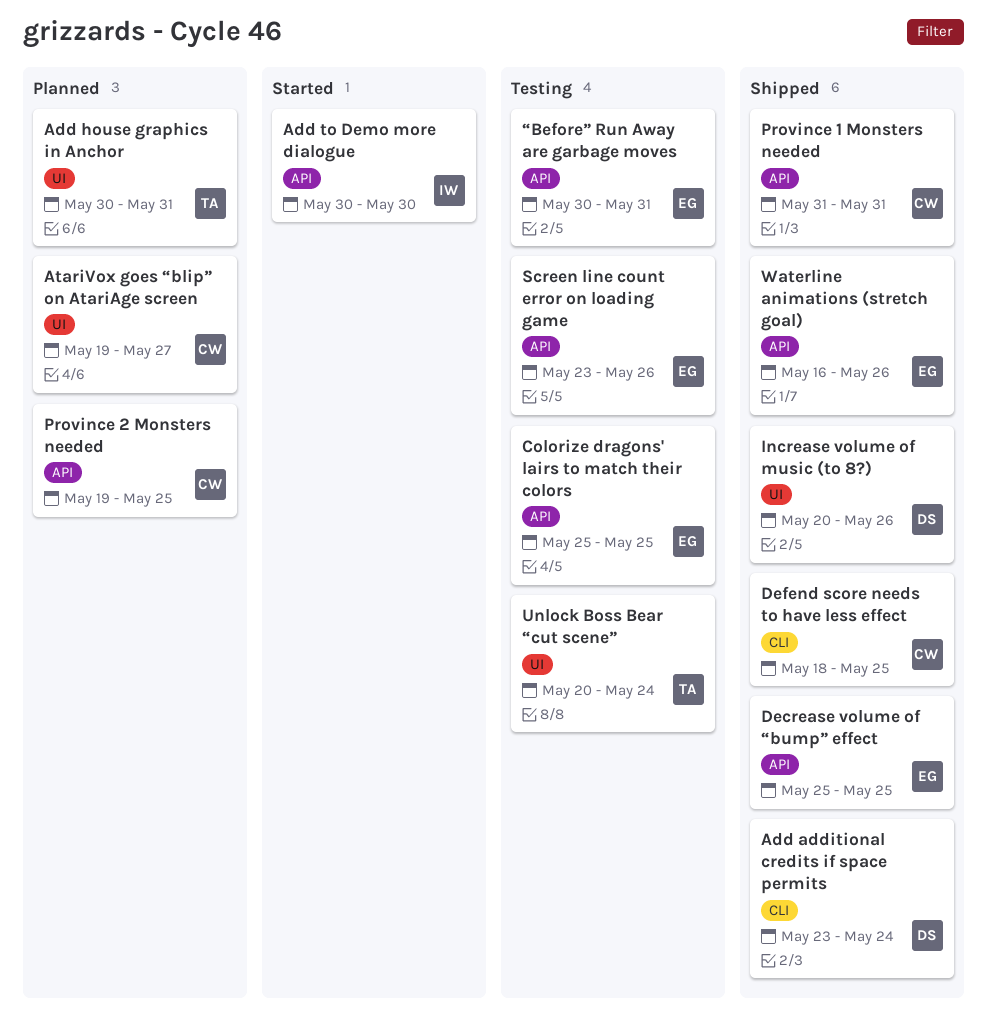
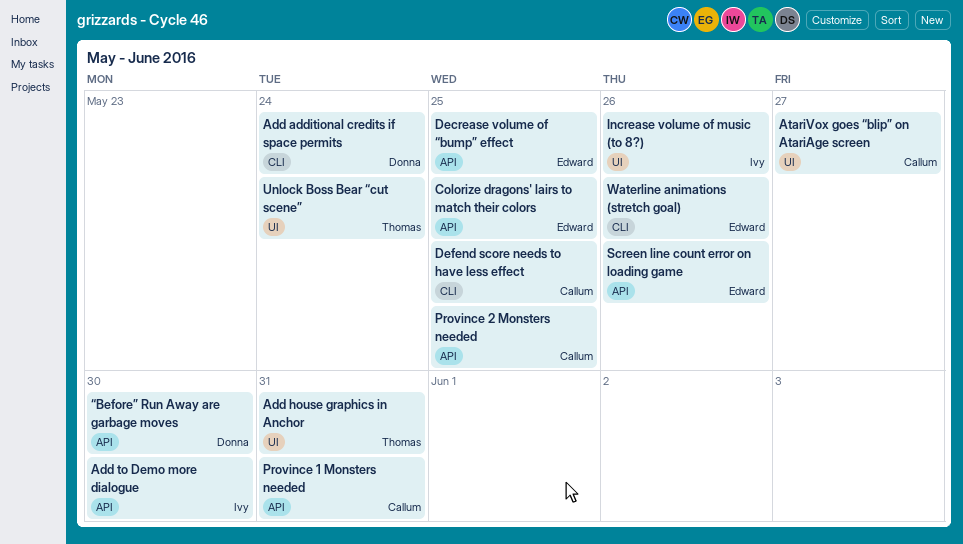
Increase volume of music (to 8?), owner: Donna -> Ivy
Waterline animations (stretch goal), label: API -> CLI
“Before” Run Away are garbage moves, owner: Edward -> Donna
“Before” Run Away are garbage moves, due: May 31 -> May 30

